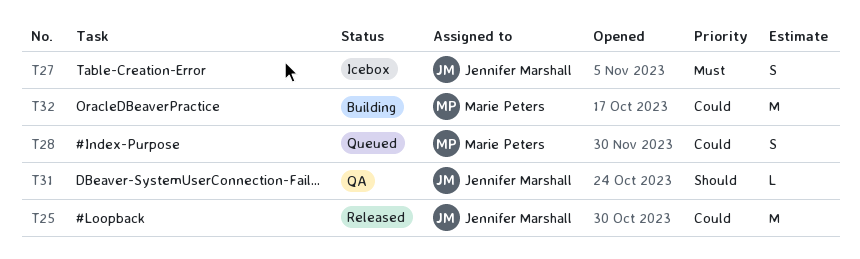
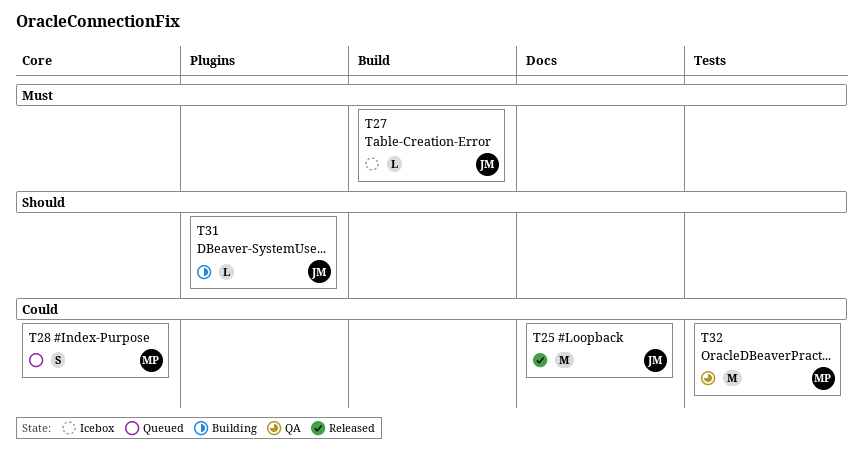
T27, estimate: S -> L
T31, status: QA -> Building
T32, status: Building -> QA

